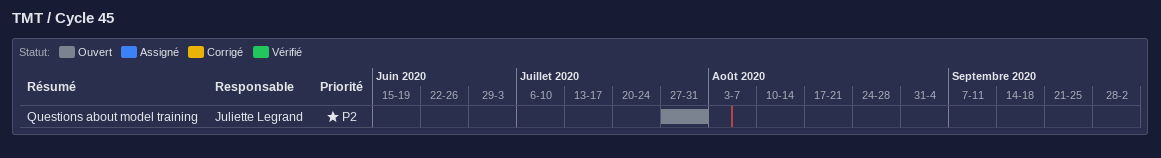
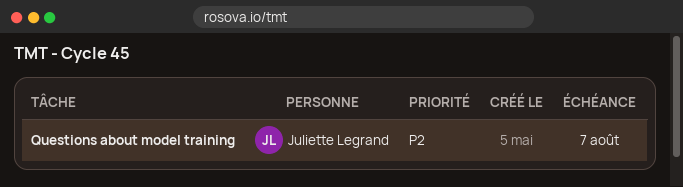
Questions about model training, due: Jul 31 -> Aug 7

